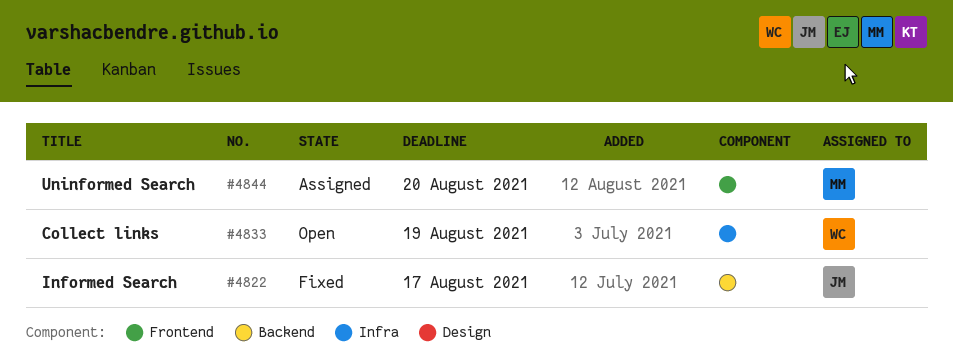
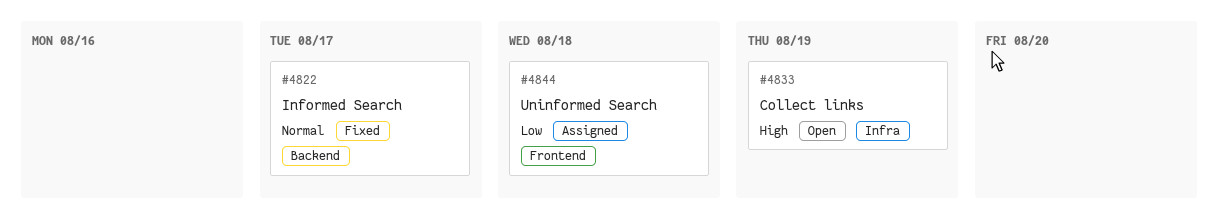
#4844, due: Aug 20 -> Aug 18

